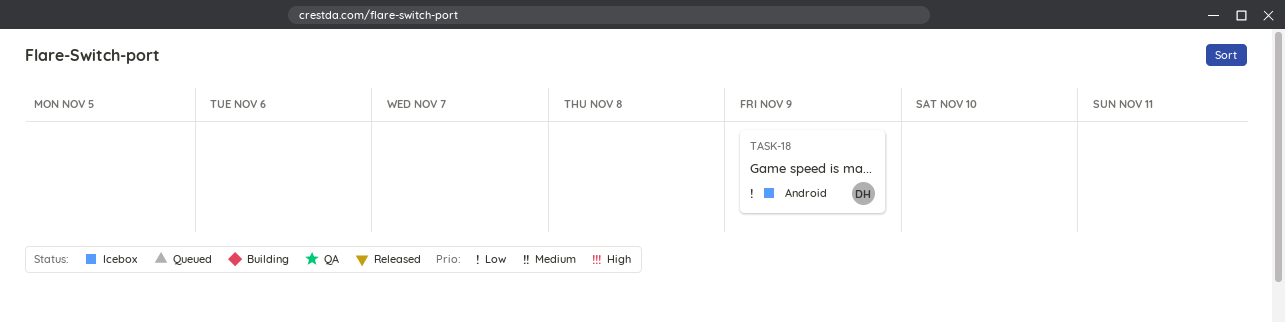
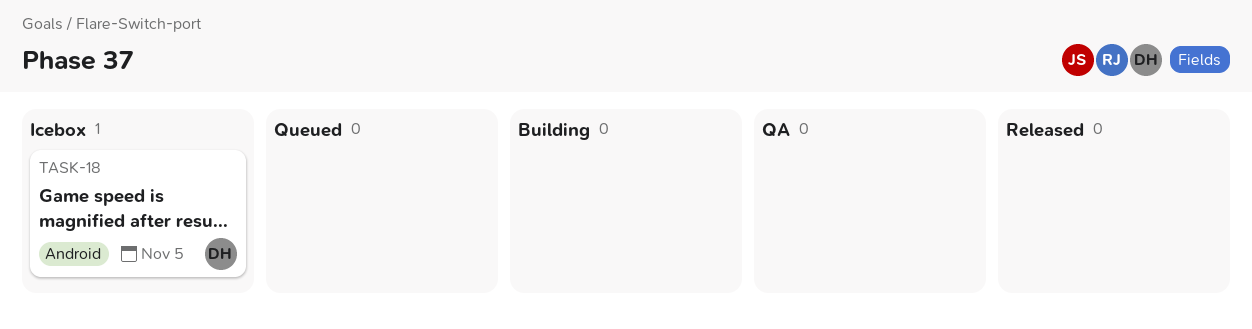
TASK-18, due: Nov 9 -> Nov 5

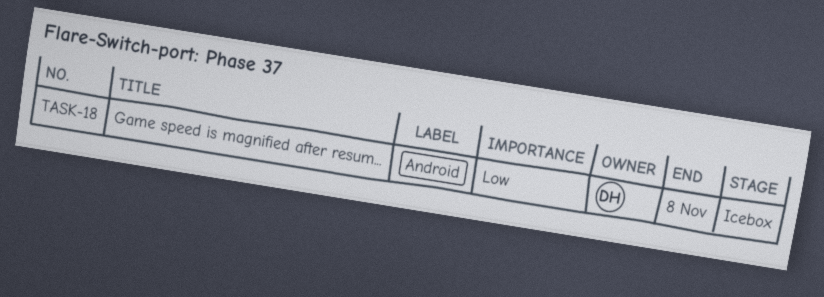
TASK-18, due: Nov 5 -> Nov 8

